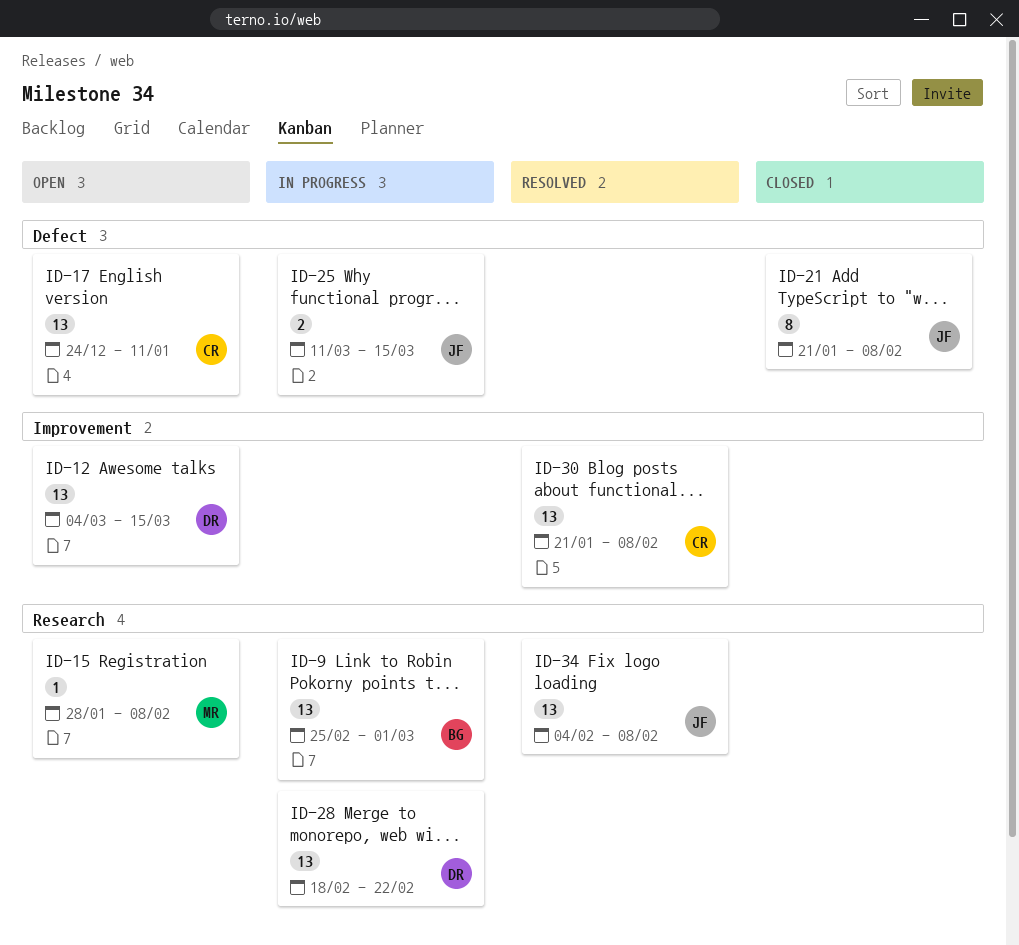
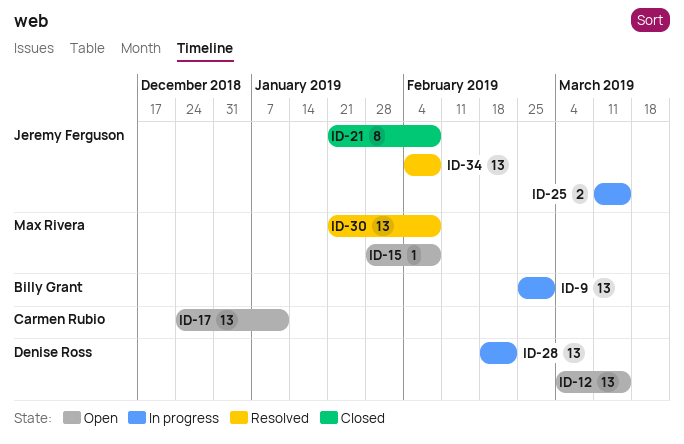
ID-30, owner: Carmen Rubio -> Max Rivera

